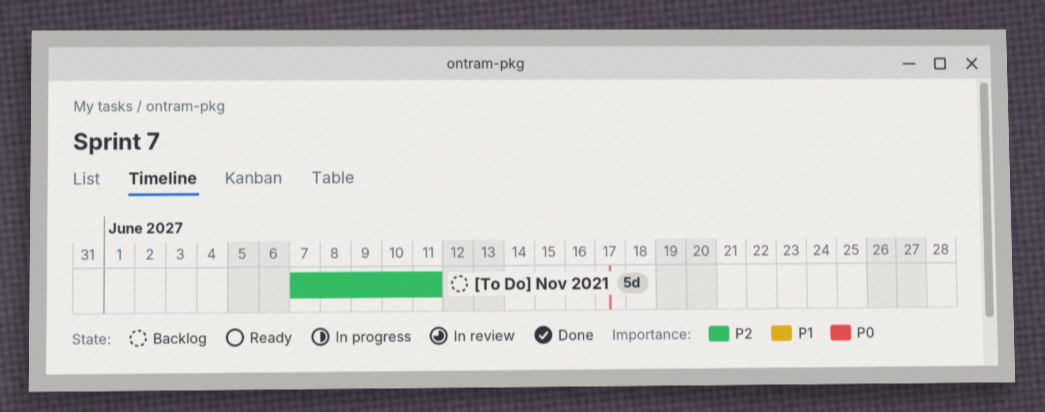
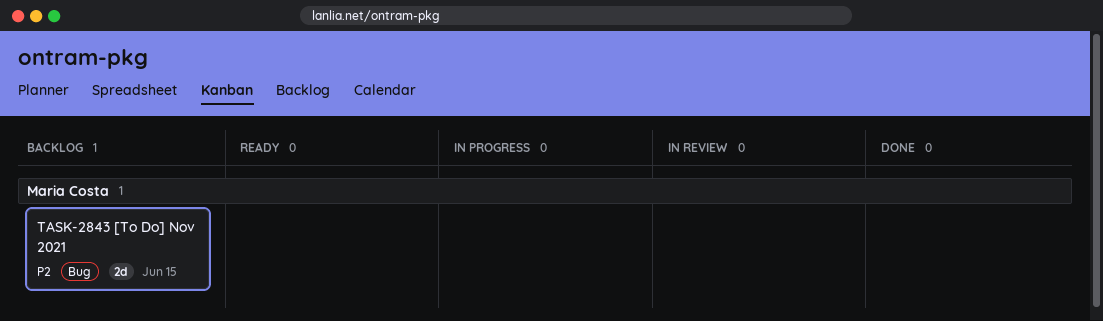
[To Do] Nov 2021, estimate: 5d -> 2d
[To Do] Nov 2021, due: Jun 11 -> Jun 15

